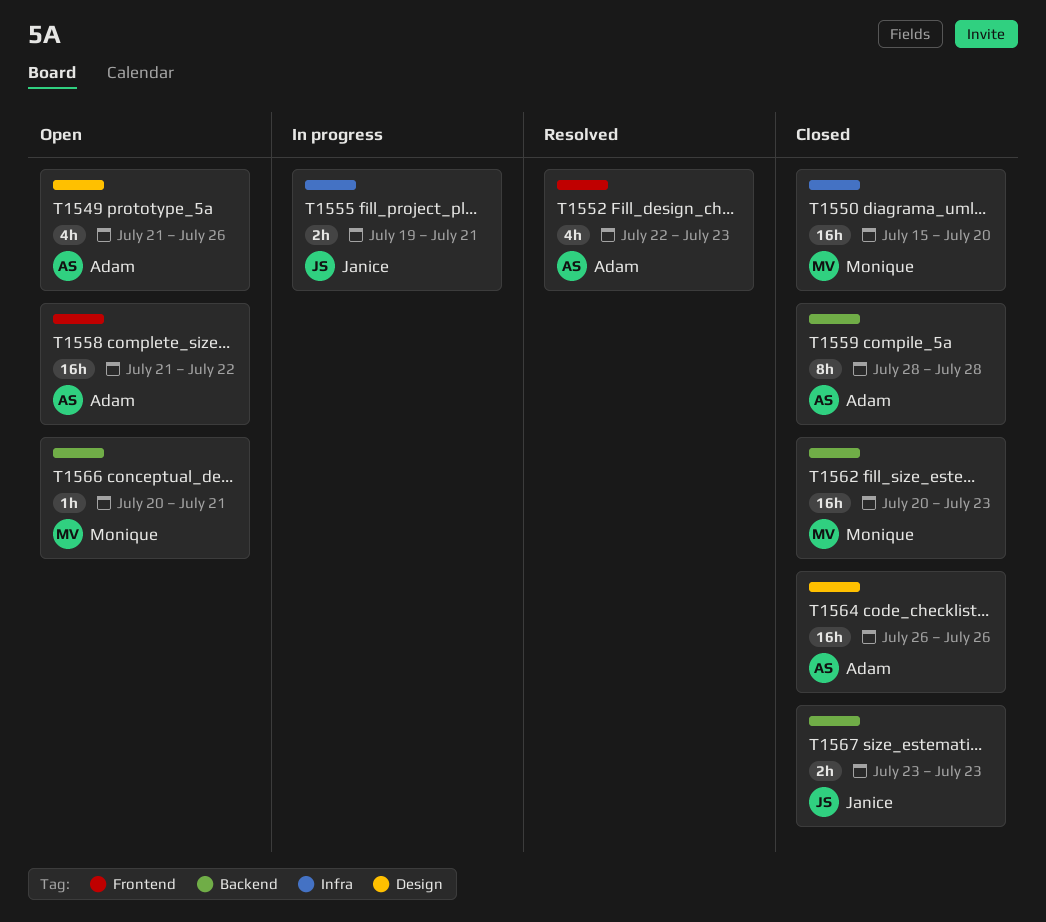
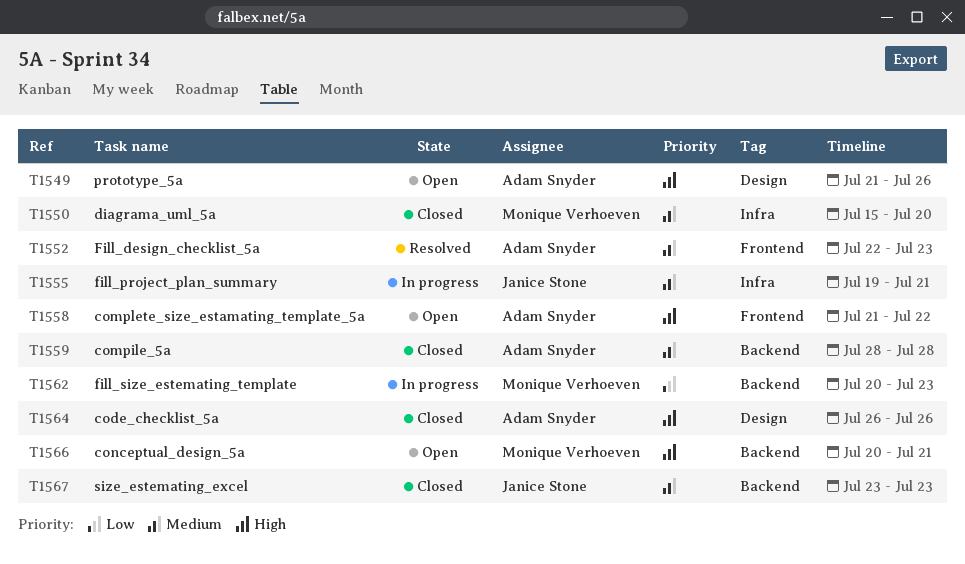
T1562, status: Closed -> In progress

